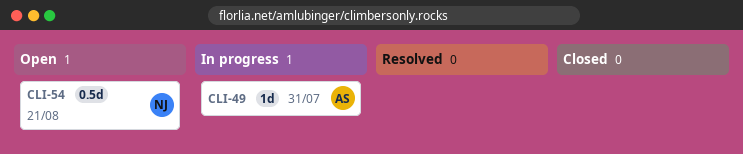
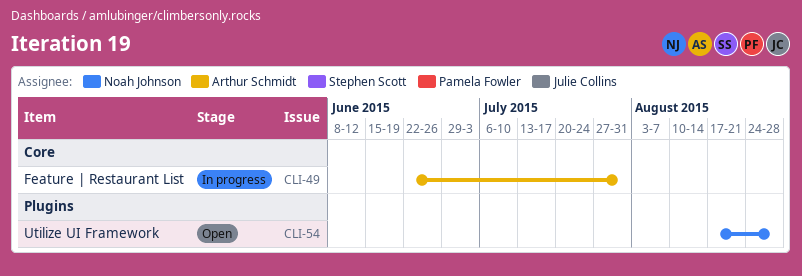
CLI-54, due: Aug 21 -> Aug 28

